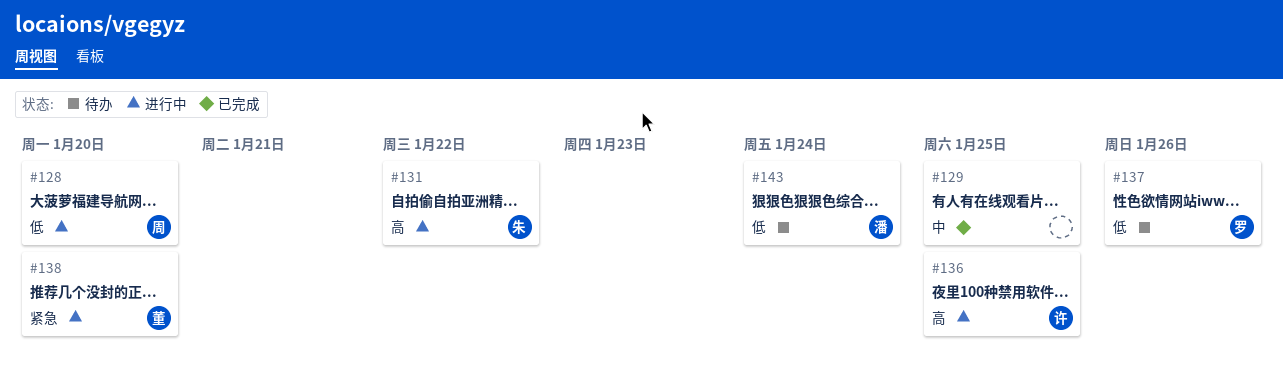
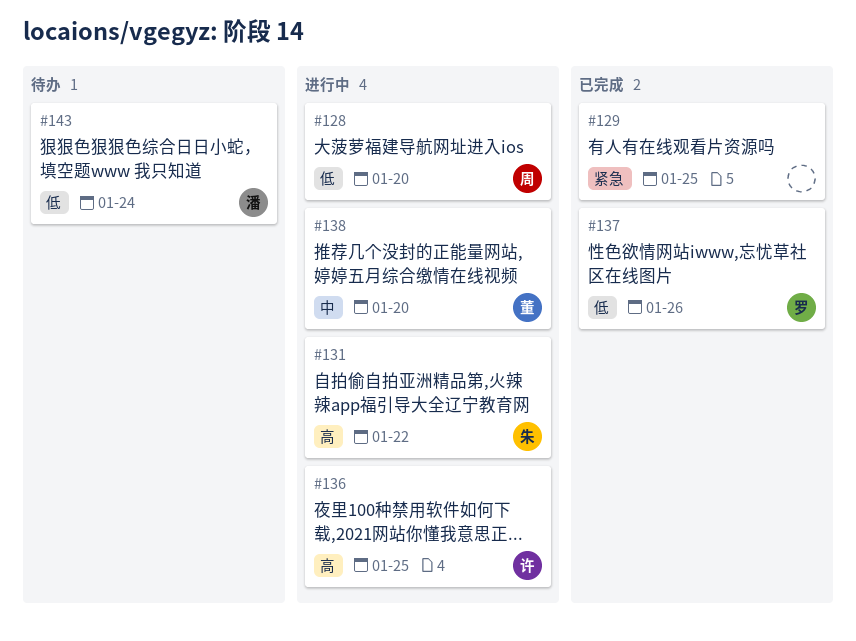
#129, priority: 中 -> 紧急
#137, status: 待办 -> 已完成
#138, priority: 紧急 -> 中

